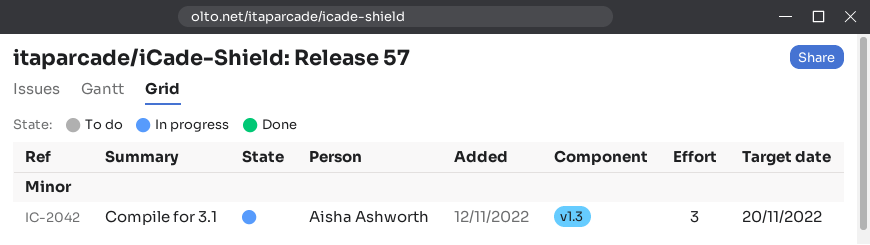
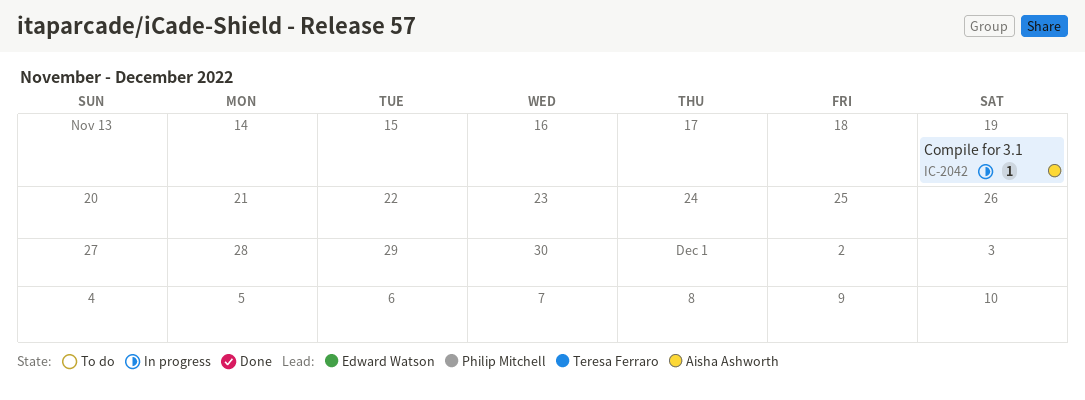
IC-2042, estimate: 3 -> 1
IC-2042, due: Nov 20 -> Nov 19

